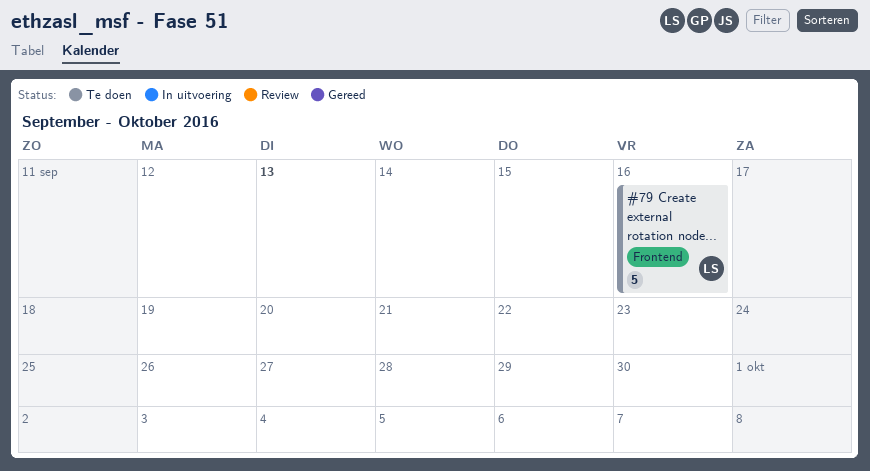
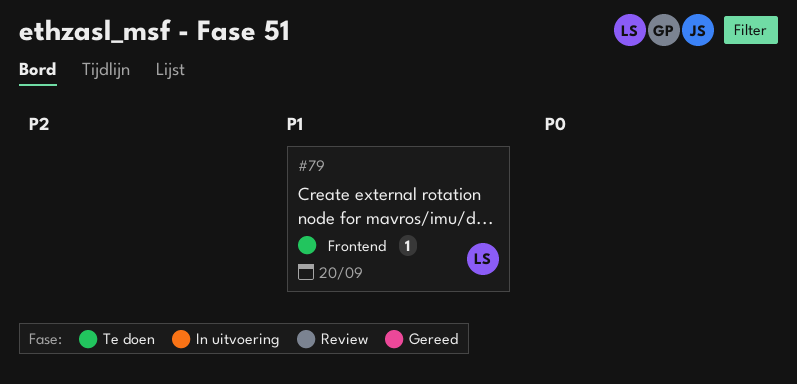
#79, estimate: 5 -> 1
#79, due: Sep 16 -> Sep 20

